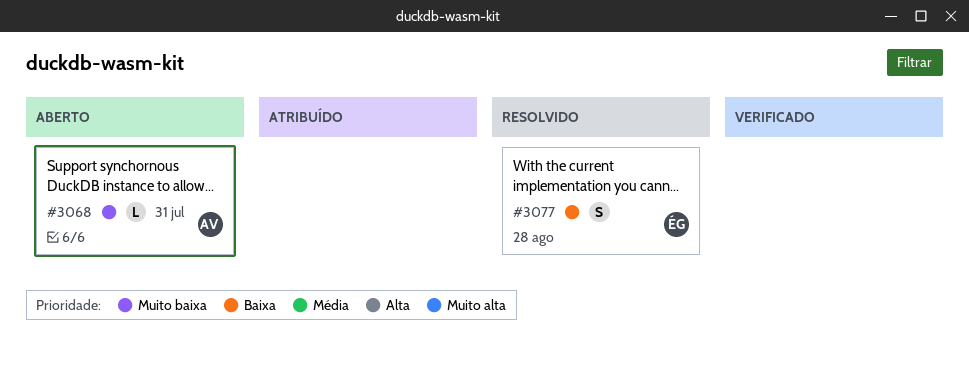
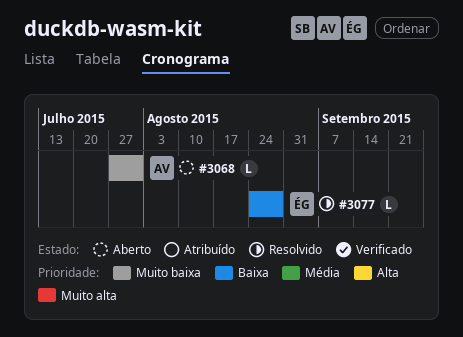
#3077, estimate: S -> L

